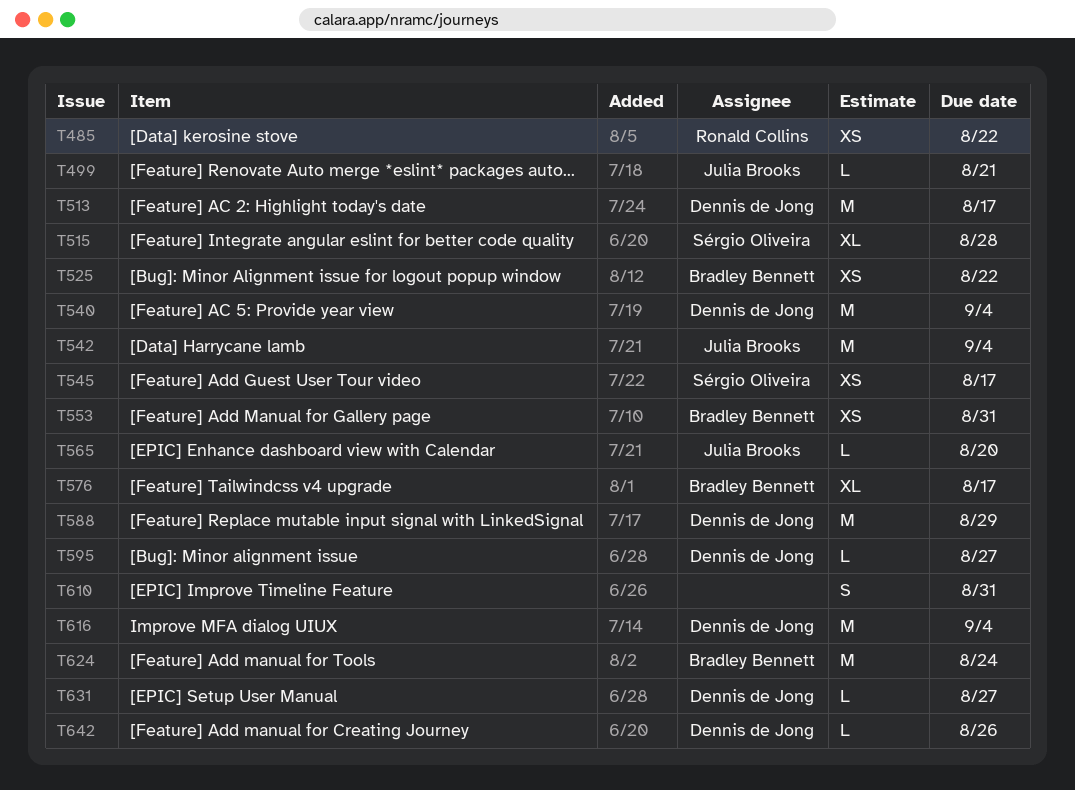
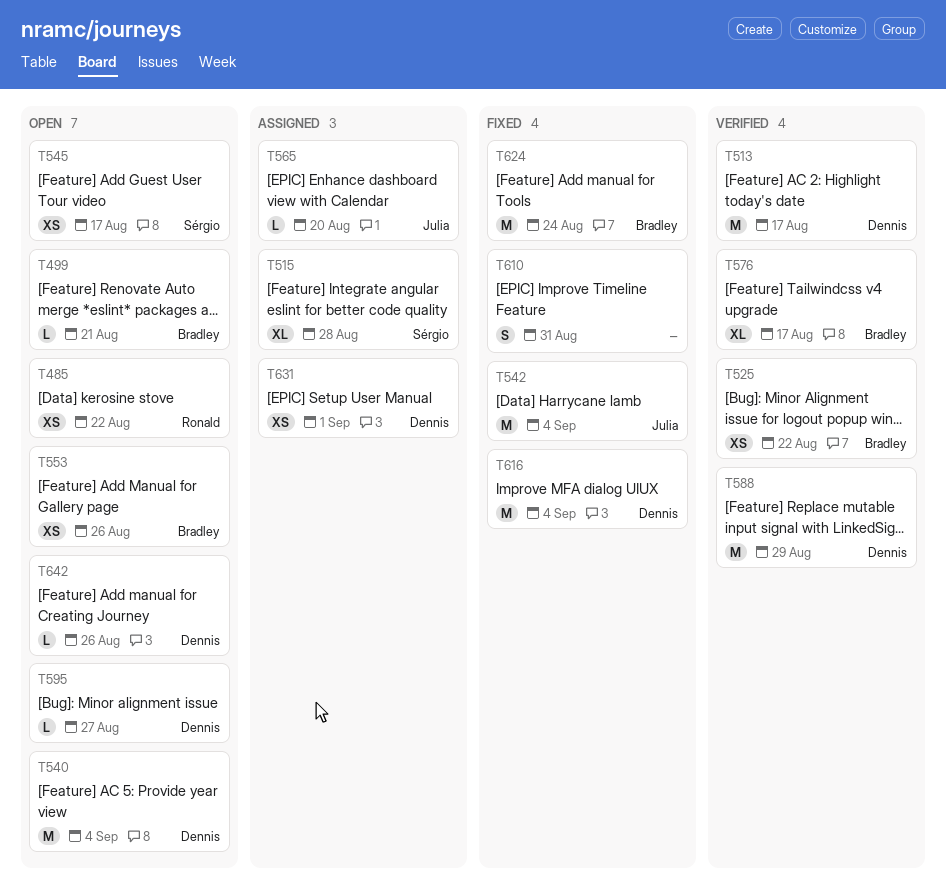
T499, owner: Julia Brooks -> Bradley Bennett
T553, due: Aug 31 -> Aug 26
T631, estimate: L -> XS
T631, due: Aug 27 -> Sep 1

